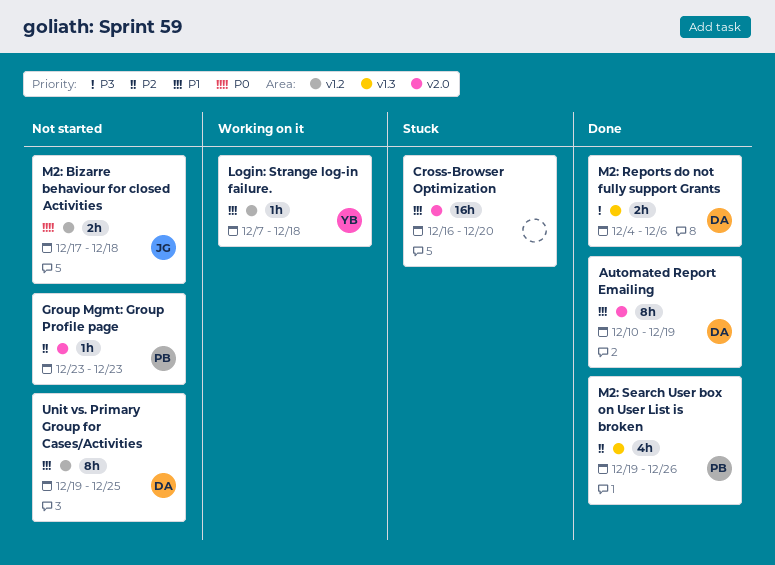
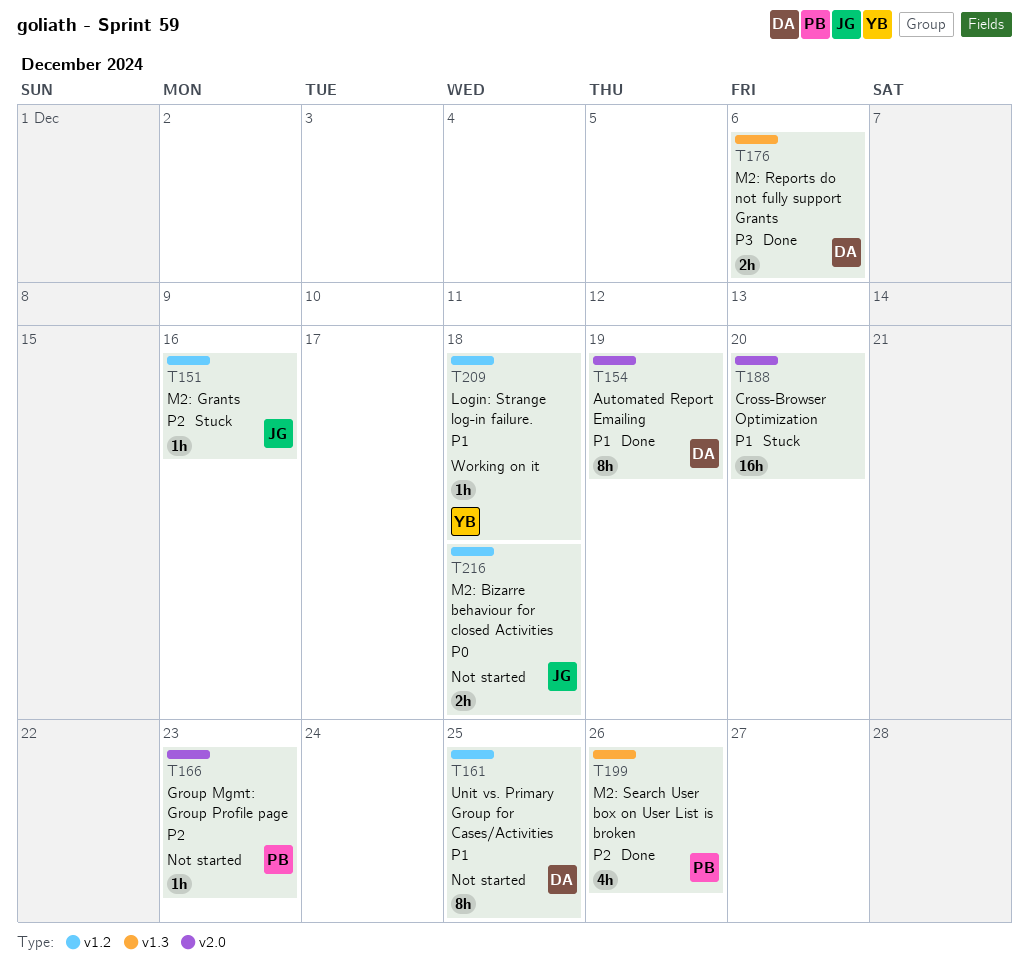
M2: Grants: none -> present

